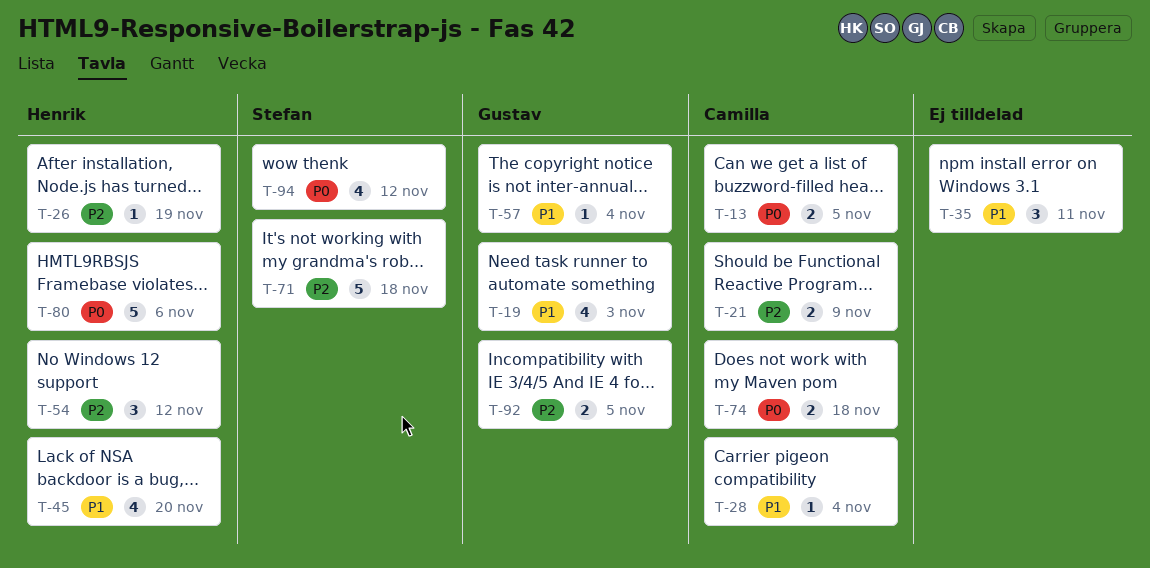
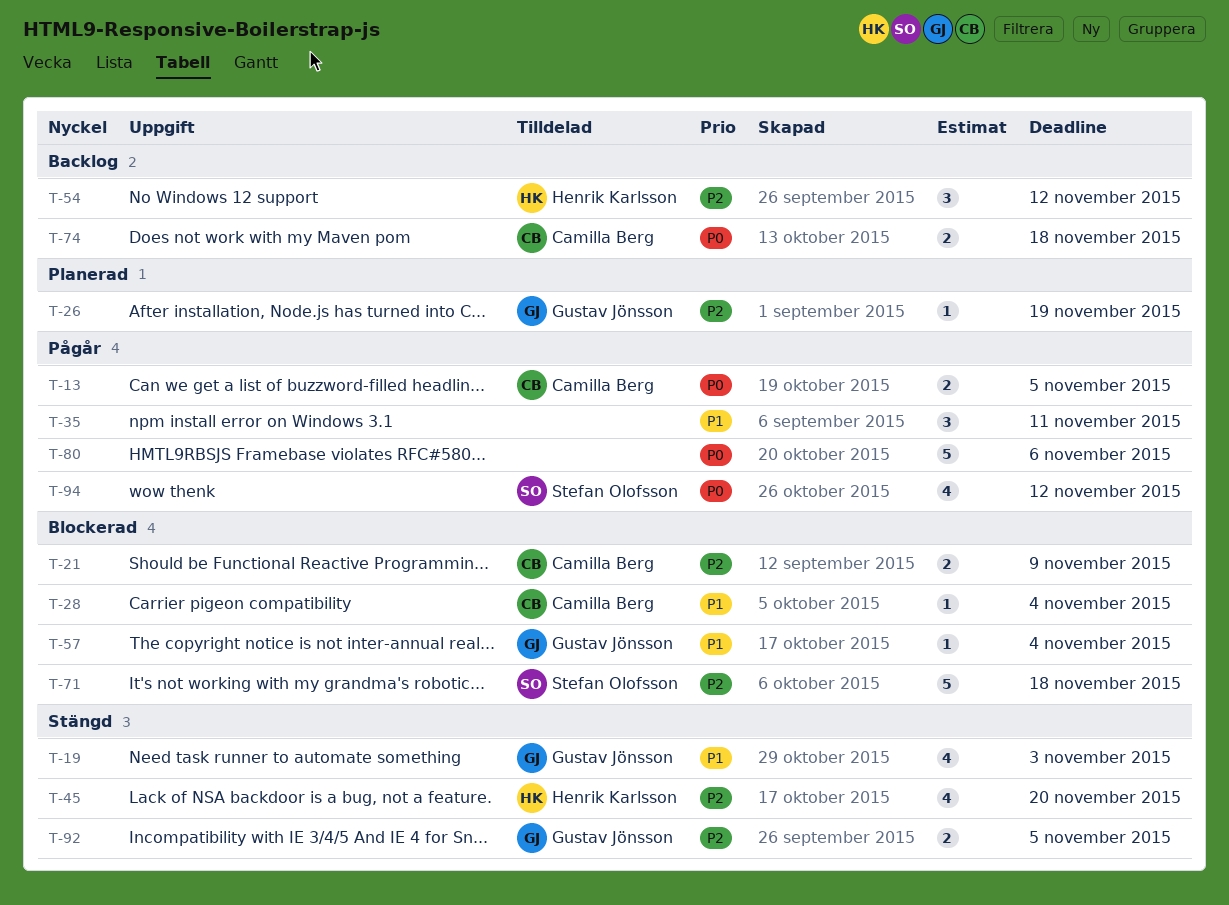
T-26, owner: Henrik Karlsson -> Gustav Jönsson
T-45, priority: P1 -> P2
T-80, owner: Henrik Karlsson -> none

